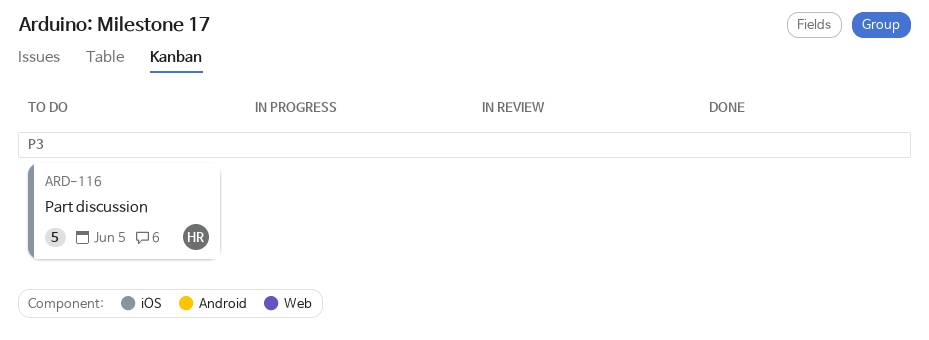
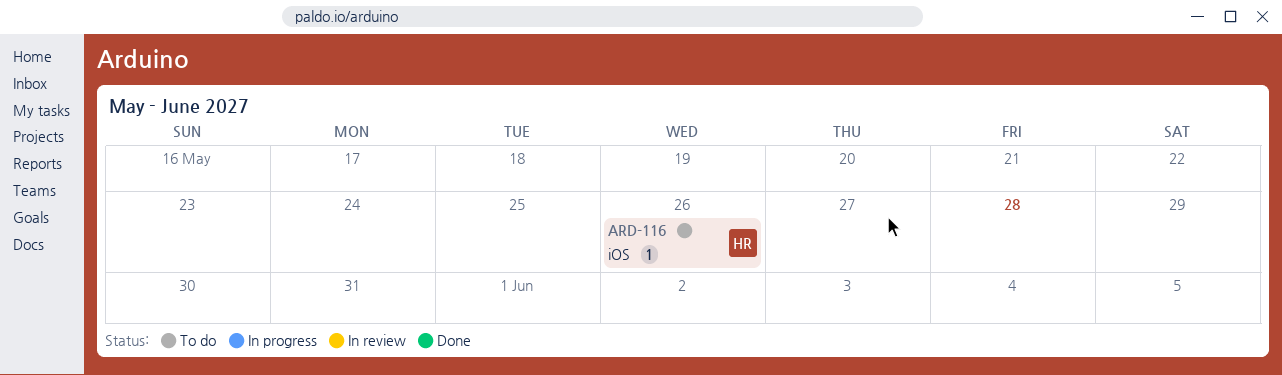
ARD-116, estimate: 5 -> 1
ARD-116, due: Jun 5 -> May 26

